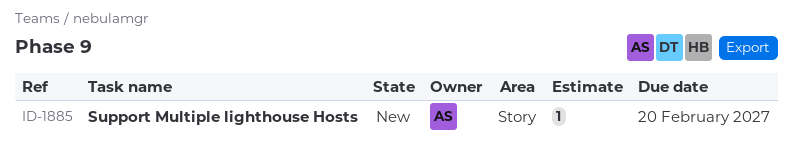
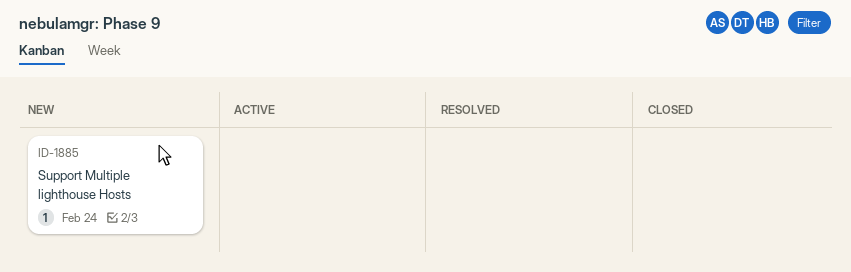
ID-1885, due: Feb 20 -> Feb 24

